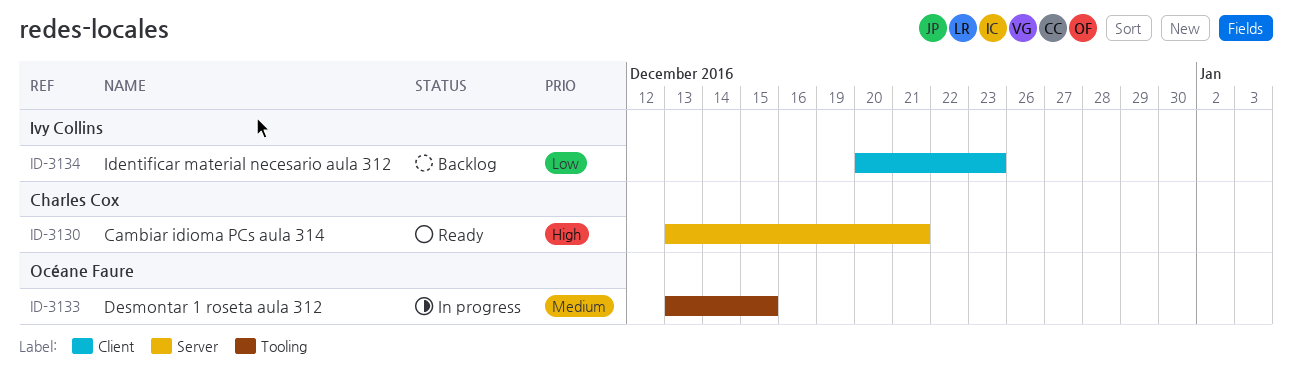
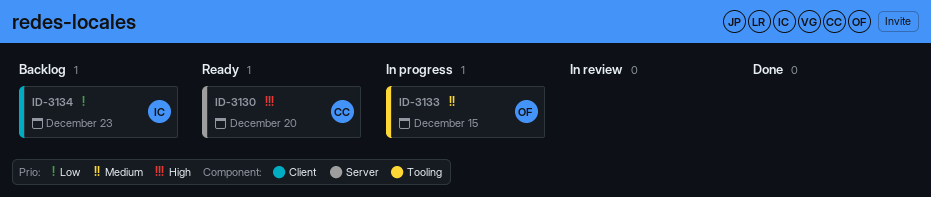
ID-3130, due: Dec 21 -> Dec 20

